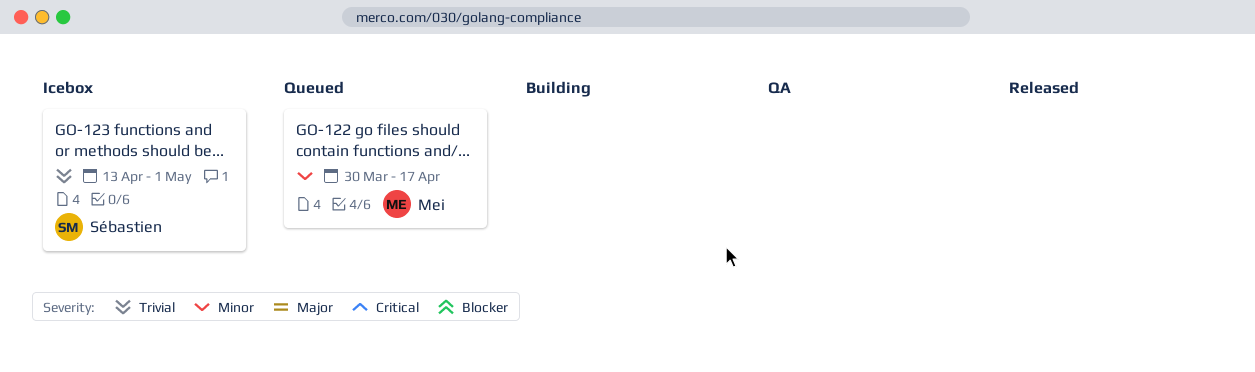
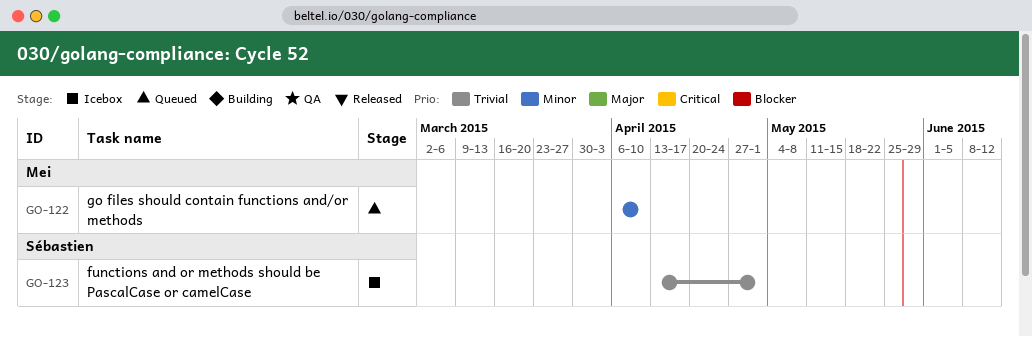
GO-122, start: Mar 30 -> Apr 6
GO-122, due: Apr 17 -> Apr 10

